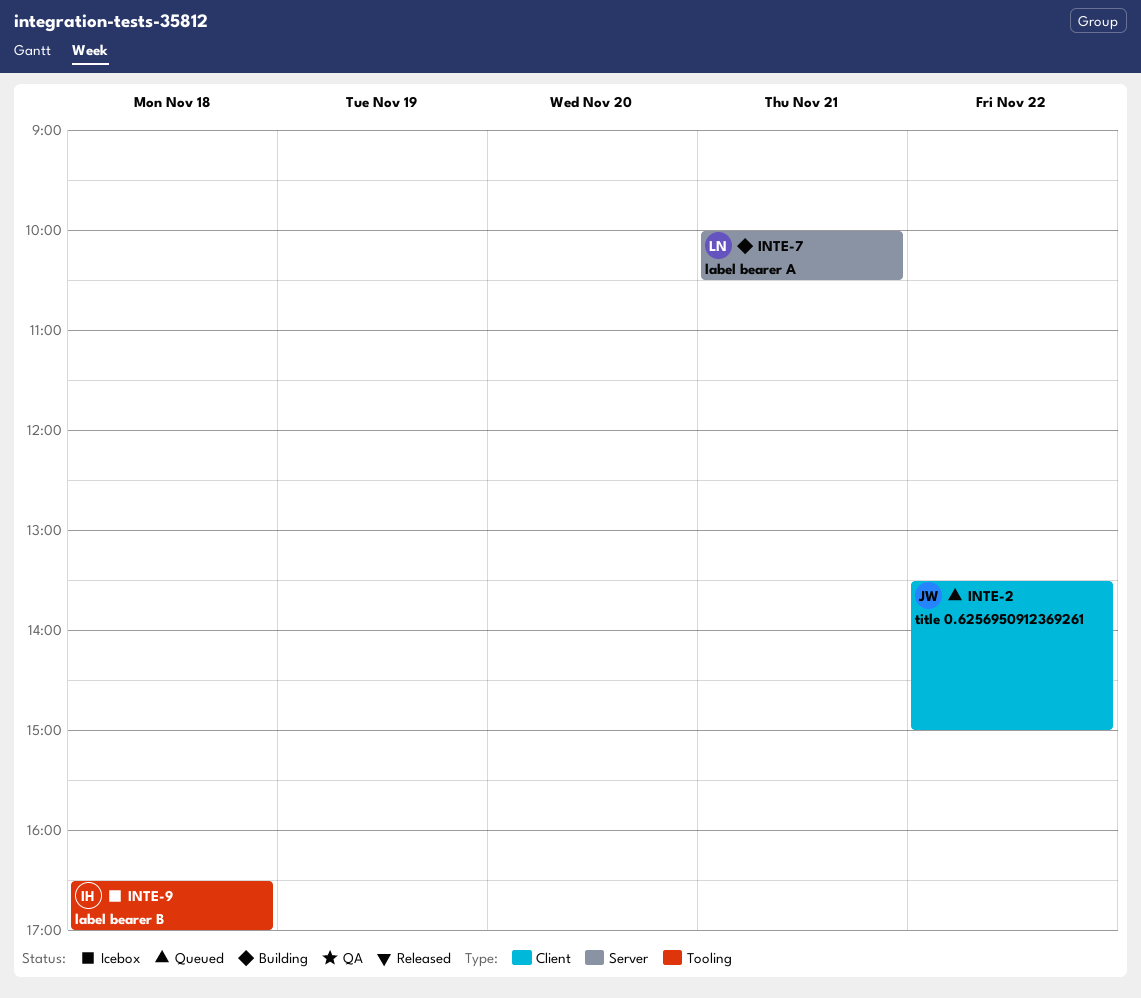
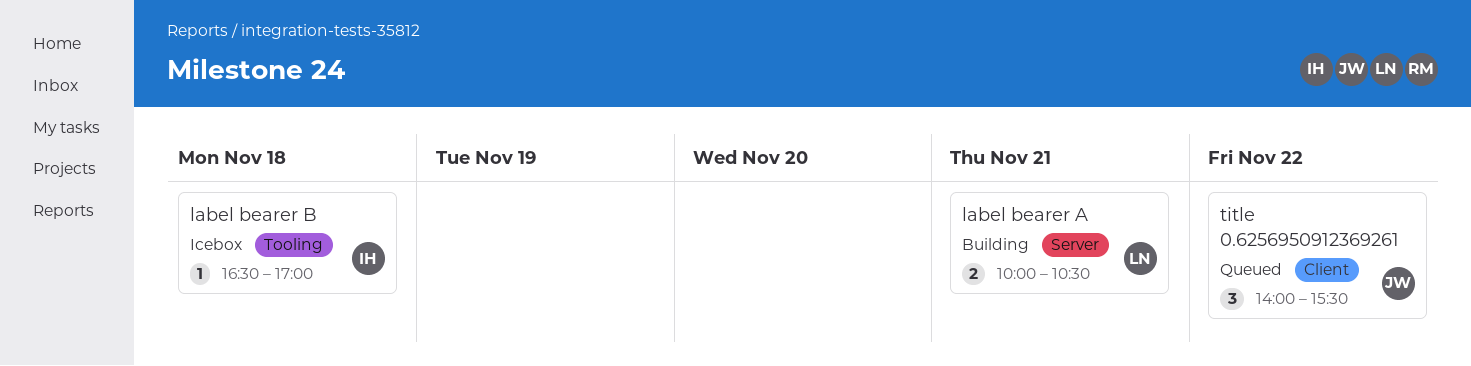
title 0.6256950912369261, begins: 13:30 -> 14:00
title 0.6256950912369261, ends: 15:00 -> 15:30

